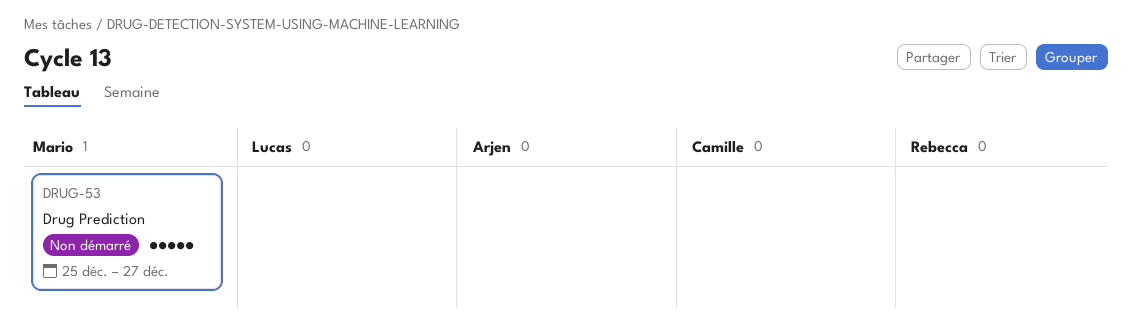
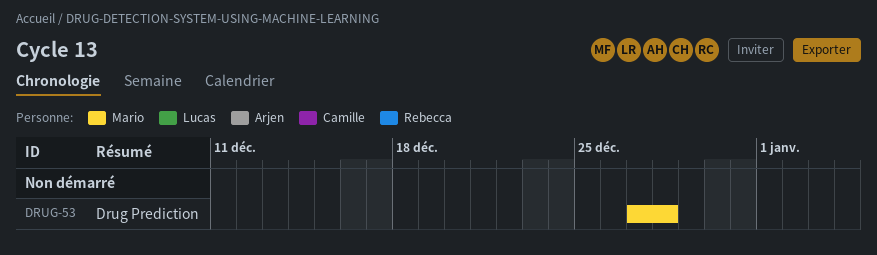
DRUG-53, start: Dec 25 -> Dec 27
DRUG-53, due: Dec 27 -> Dec 28

